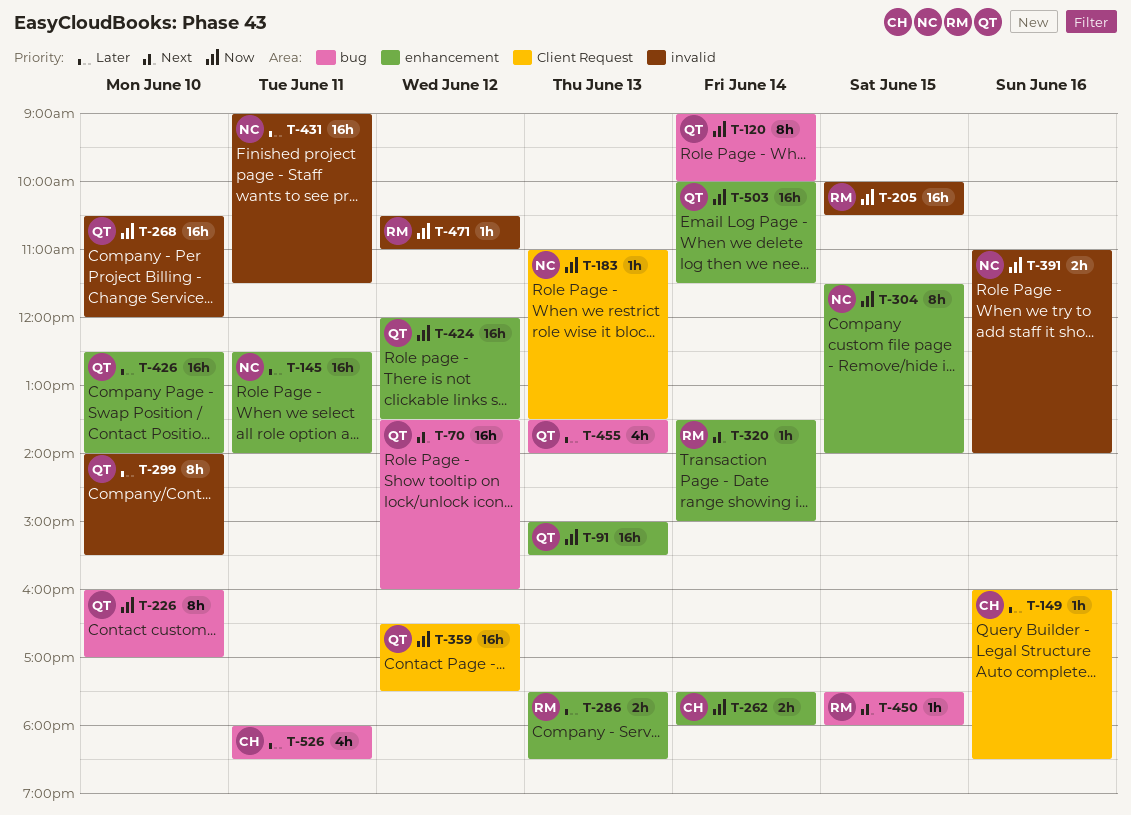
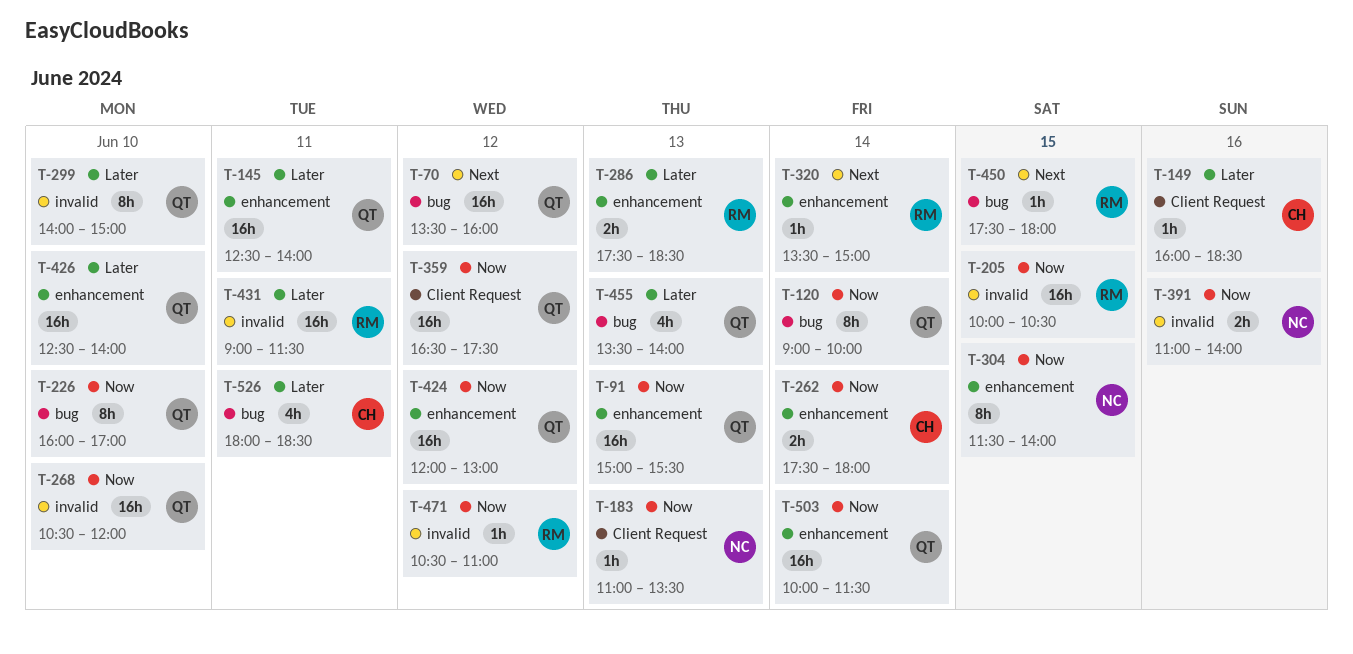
T-145, owner: NC -> QT
T-299, ends: 15:30 -> 15:00
T-424, ends: 13:30 -> 13:00
T-431, owner: NC -> RM

